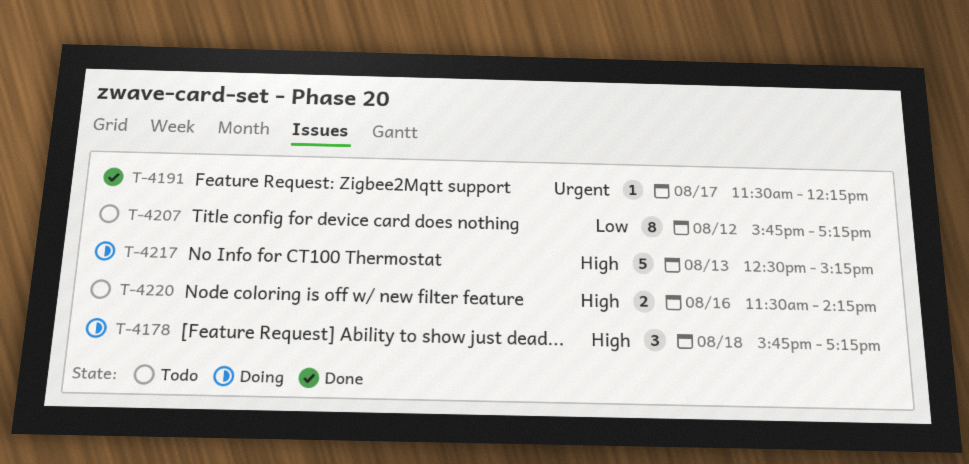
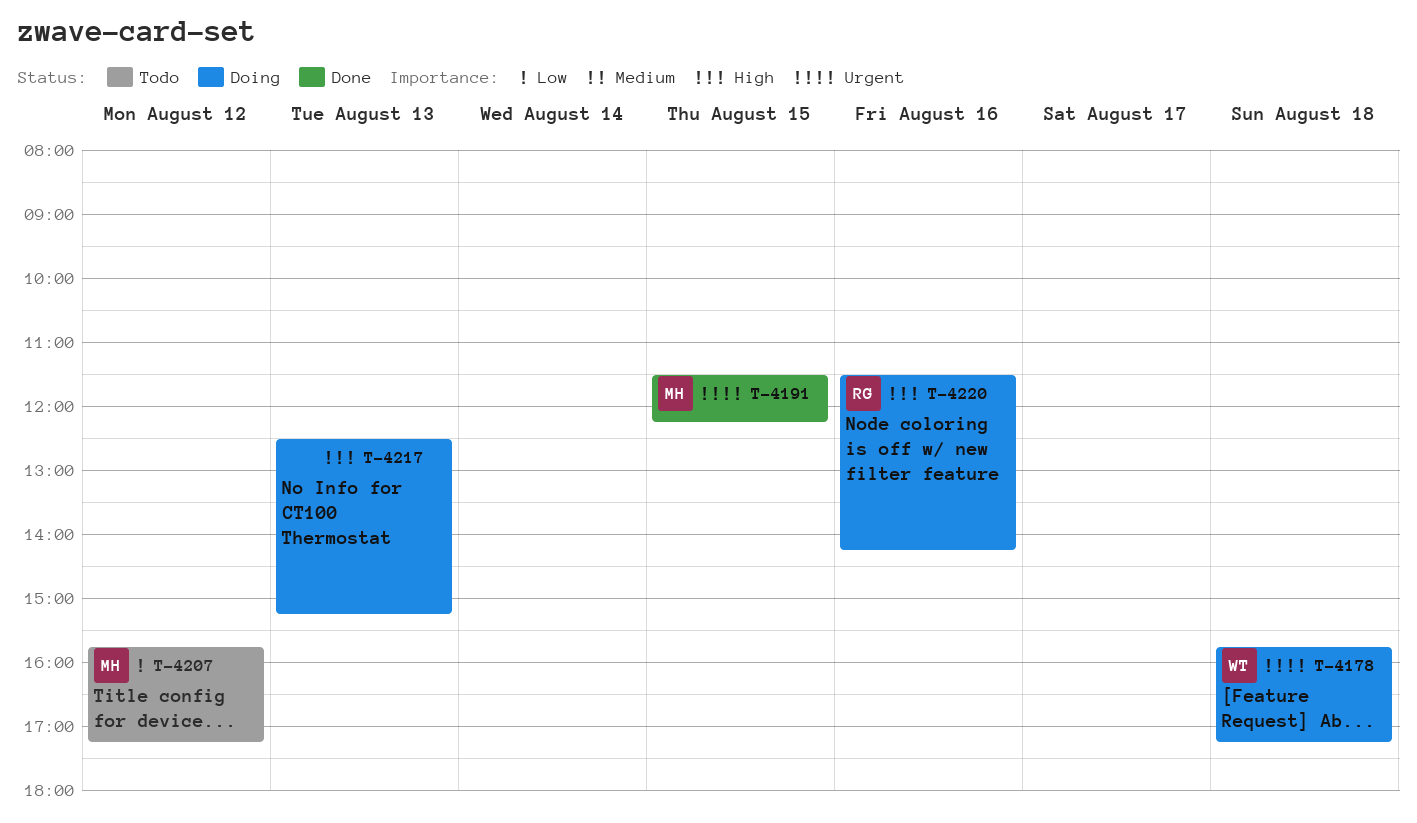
T-4178, priority: High -> Urgent
T-4191, day: Aug 17 -> Aug 15
T-4220, status: Todo -> Doing

